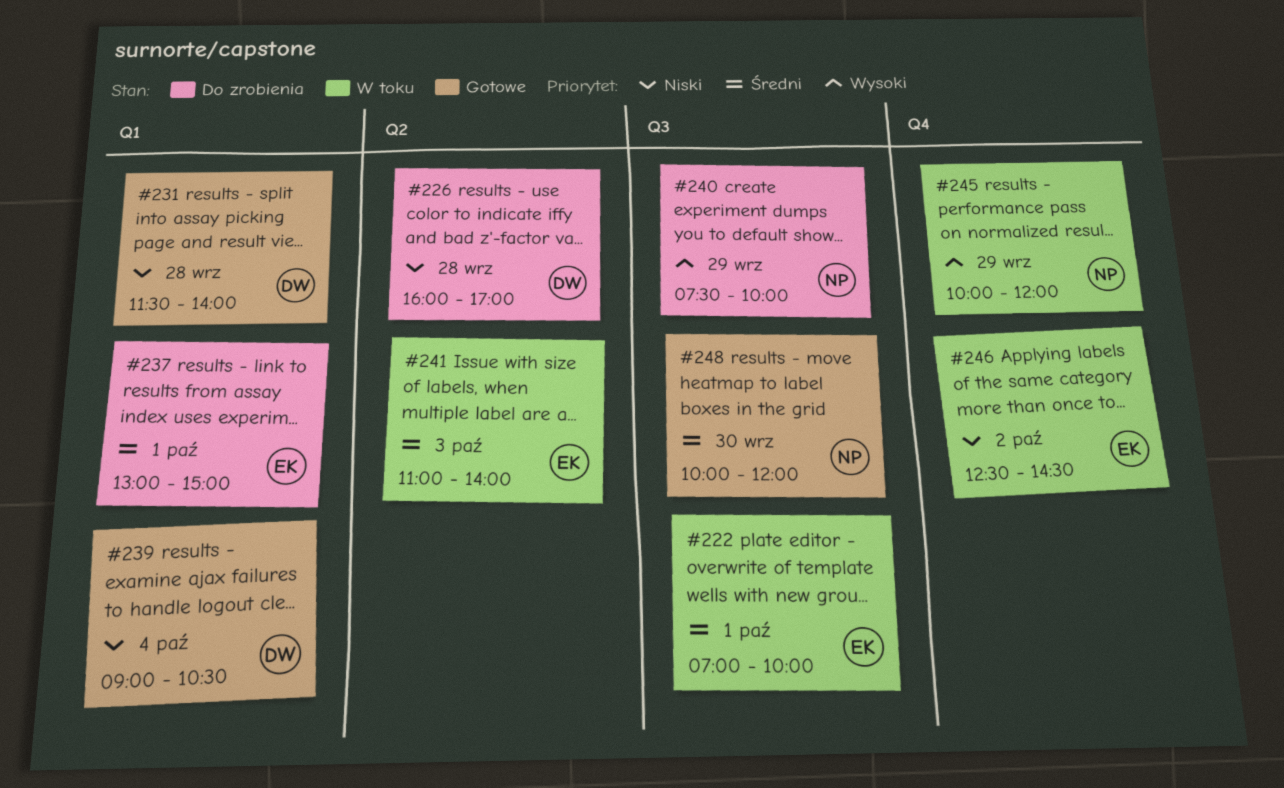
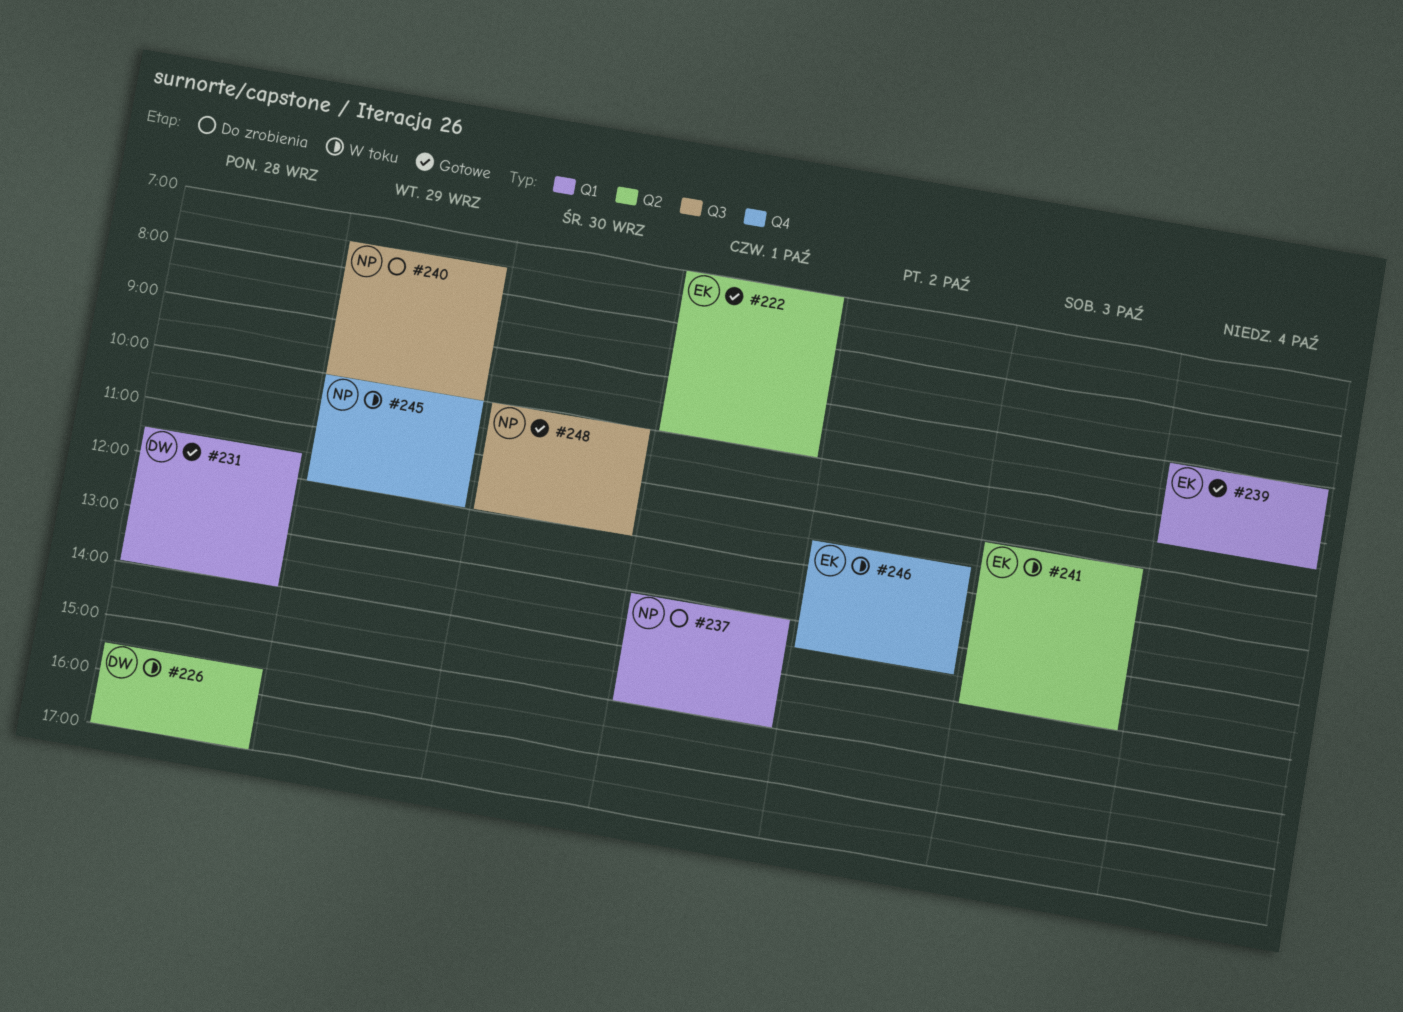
#222, status: W toku -> Gotowe
#222, label: Q3 -> Q2
#226, status: Do zrobienia -> W toku
#226, begins: 16:00 -> 15:30
#237, owner: EK -> NP
#239, owner: DW -> EK
#246, begins: 12:30 -> 11:30
#246, ends: 14:30 -> 13:30

